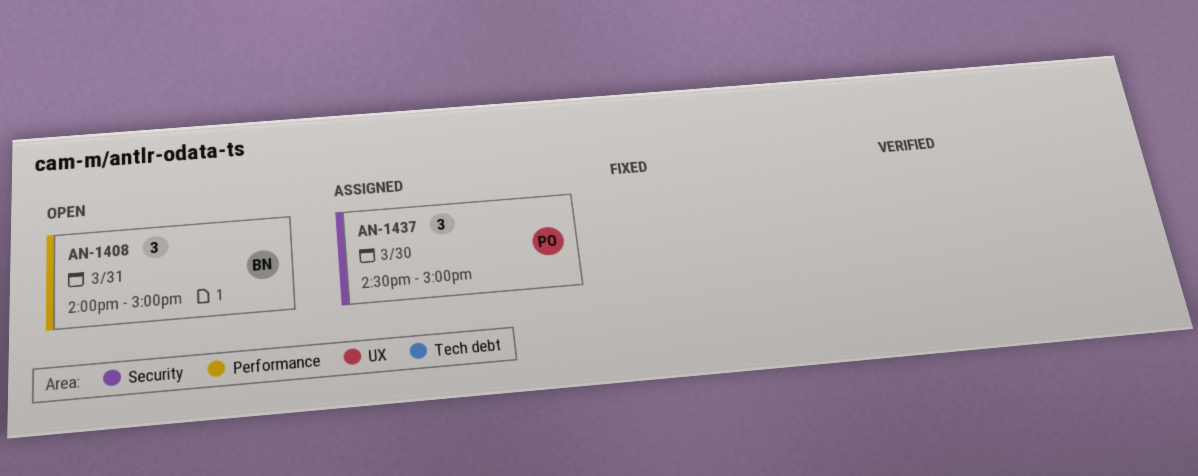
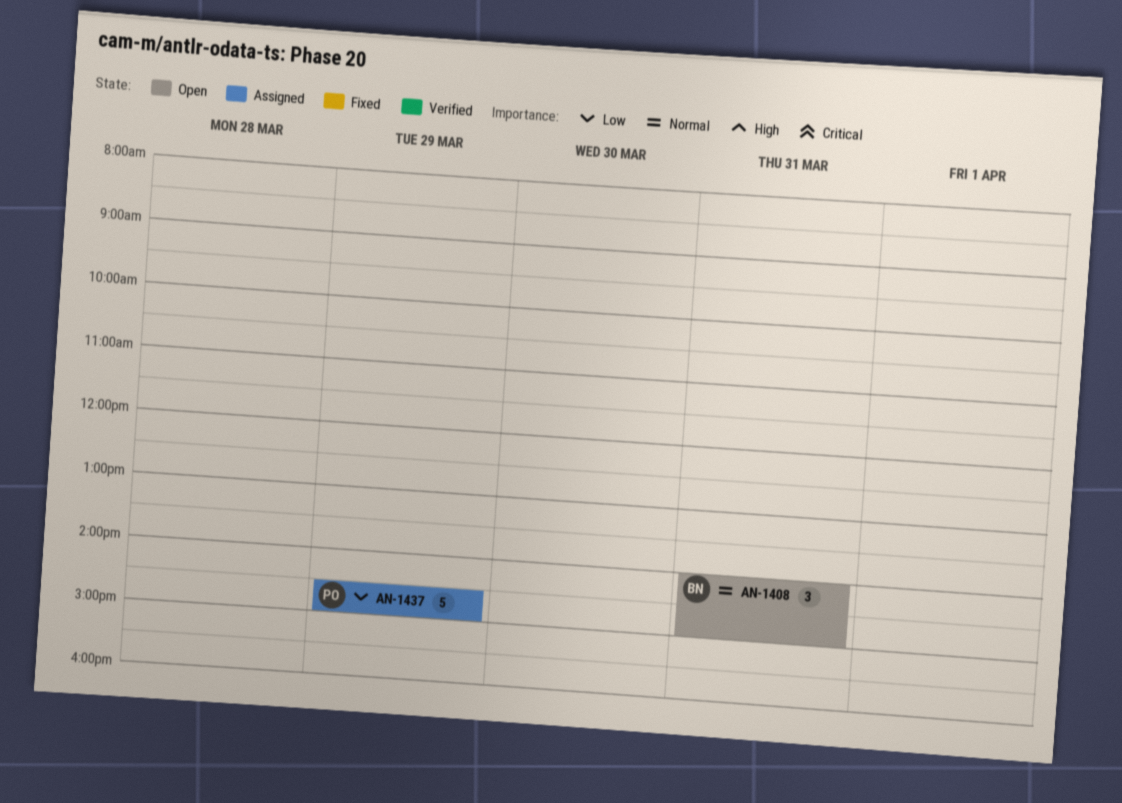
AN-1437, estimate: 3 -> 5
AN-1437, day: Mar 30 -> Mar 29

